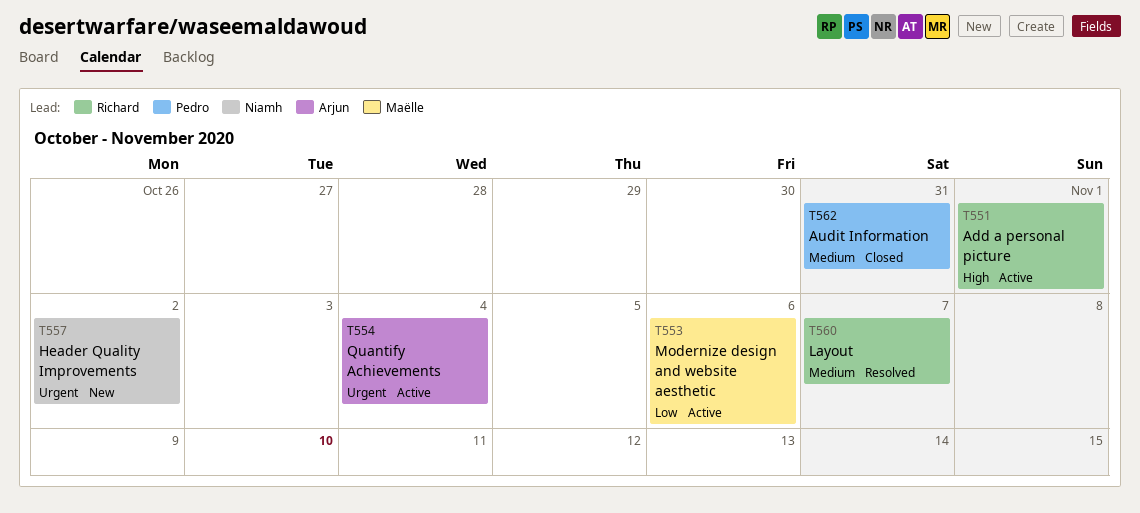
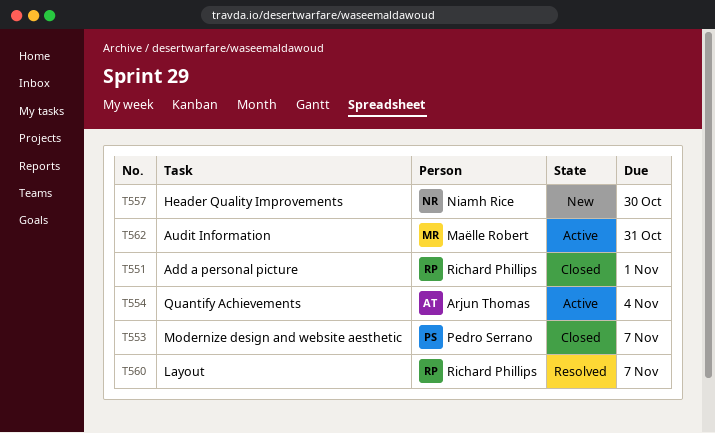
T551, status: Active -> Closed
T553, status: Active -> Closed
T553, owner: Maëlle Robert -> Pedro Serrano
T553, due: Nov 6 -> Nov 7
T557, due: Nov 2 -> Oct 30
T562, status: Closed -> Active
T562, owner: Pedro Serrano -> Maëlle Robert

